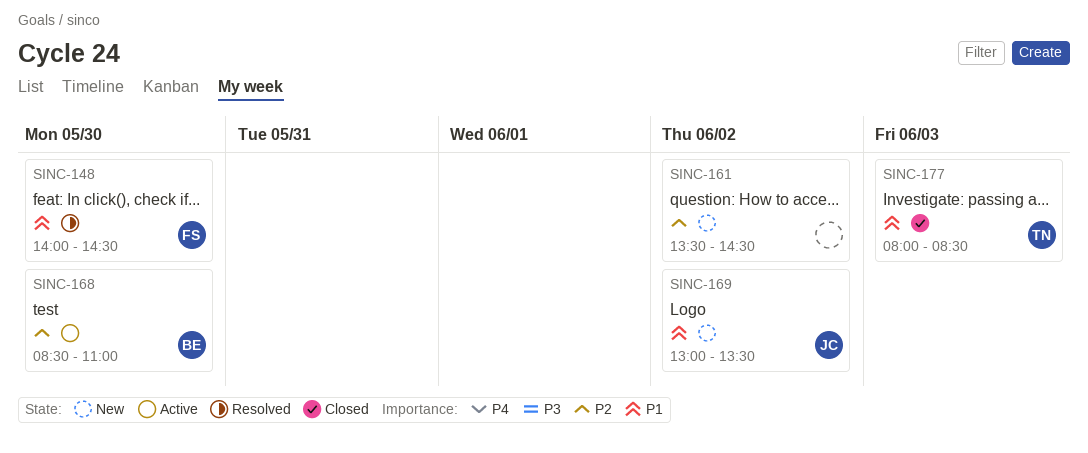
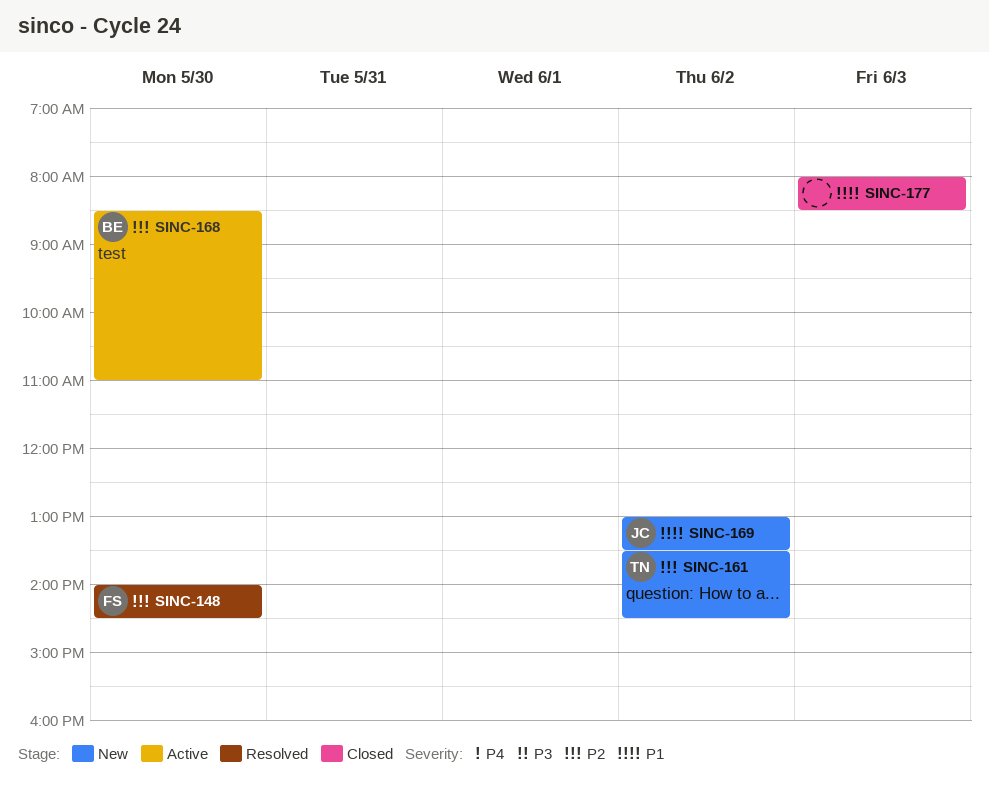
SINC-148, priority: P1 -> P2
SINC-161, owner: none -> TN
SINC-177, owner: TN -> none

